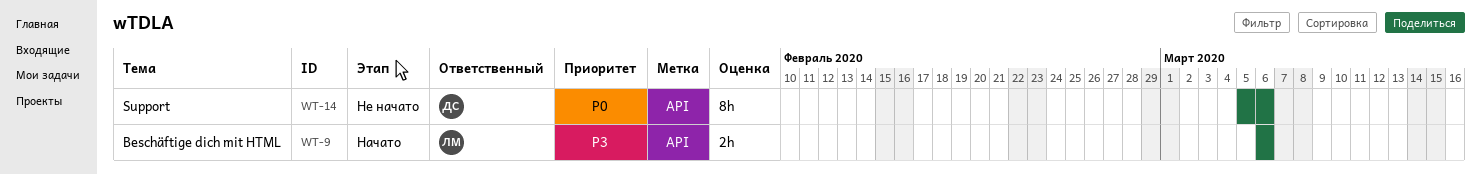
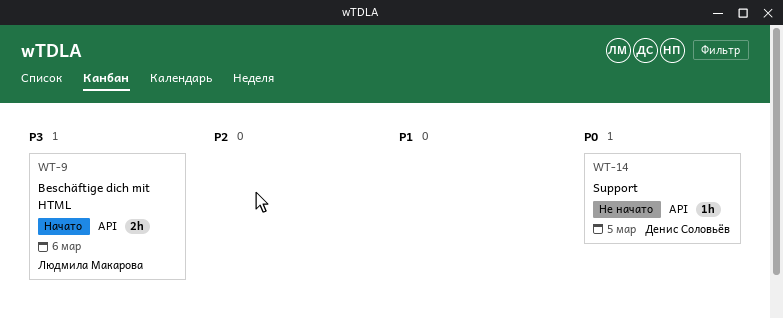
WT-14, estimate: 8h -> 1h
WT-14, due: Mar 6 -> Mar 5

